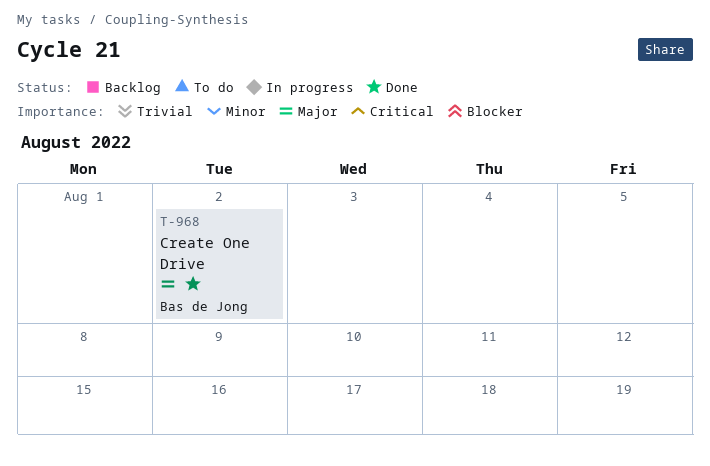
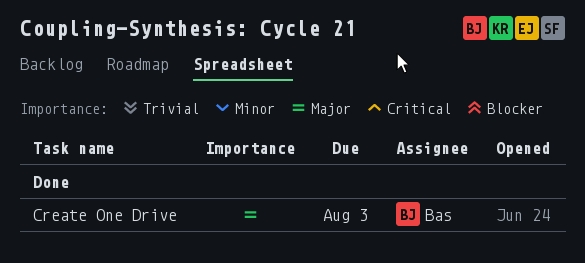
Create One Drive, due: Aug 2 -> Aug 3

